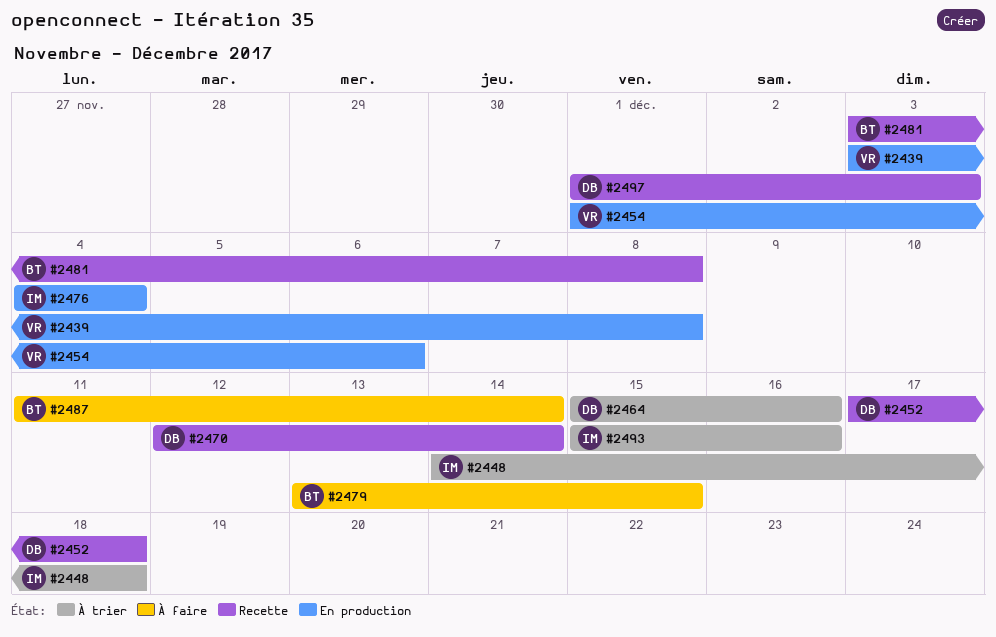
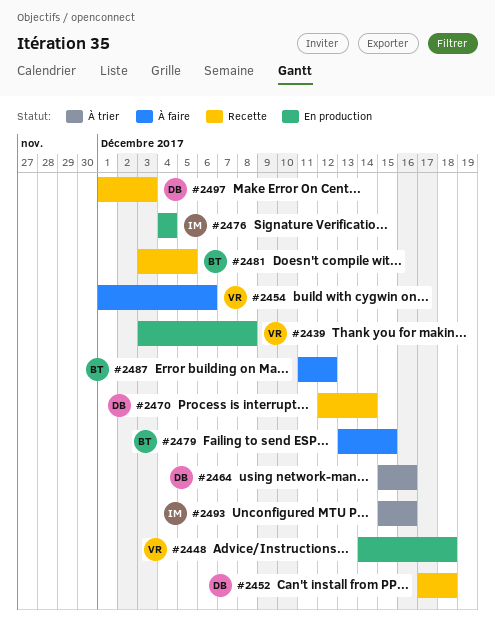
#2448, status: À trier -> En production
#2448, owner: IM -> VR
#2454, status: En production -> À faire
#2481, due: Dec 8 -> Dec 5
#2487, due: Dec 14 -> Dec 12

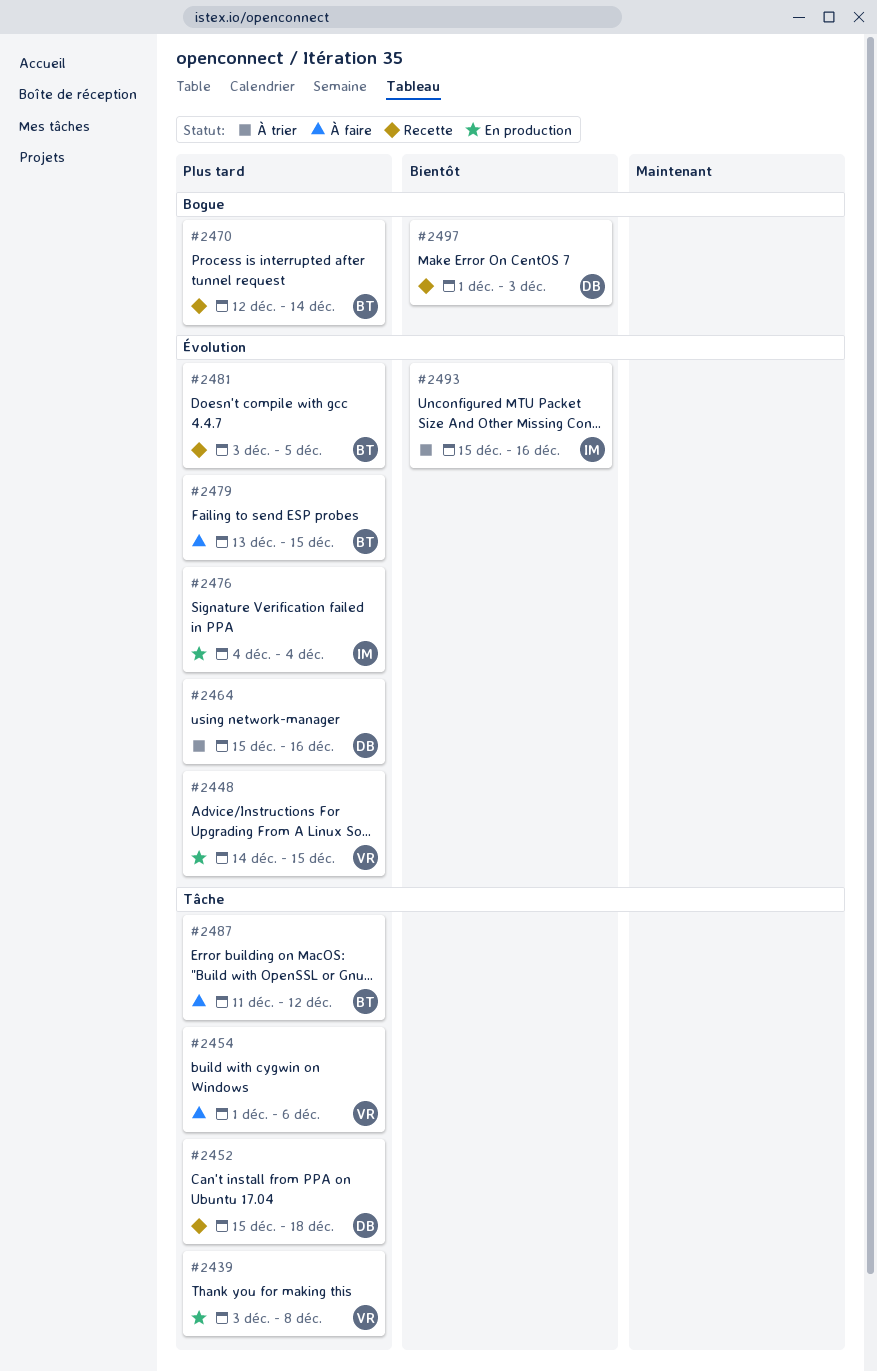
#2448, due: Dec 18 -> Dec 15
#2452, start: Dec 17 -> Dec 15
#2470, owner: DB -> BT

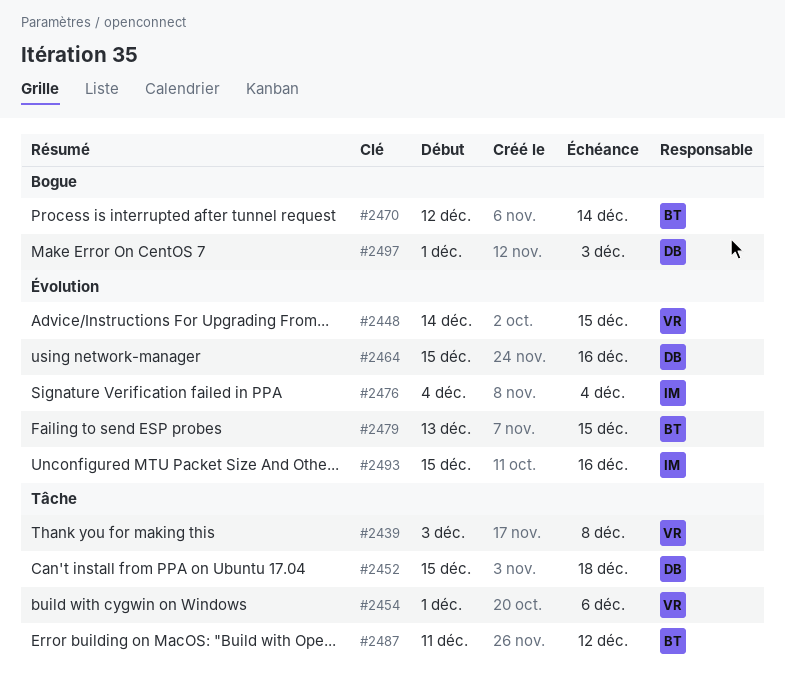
#2481: present -> none

